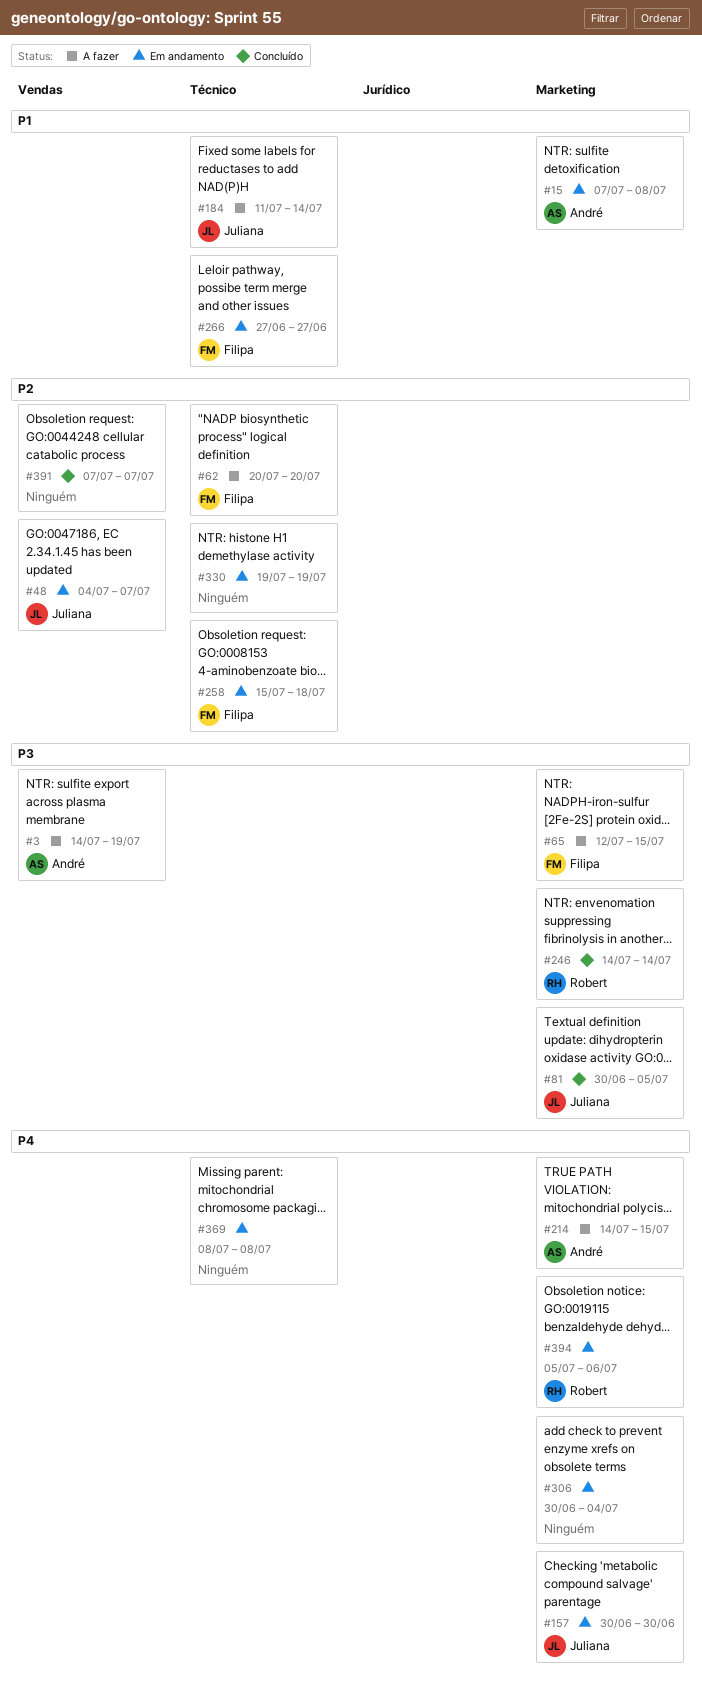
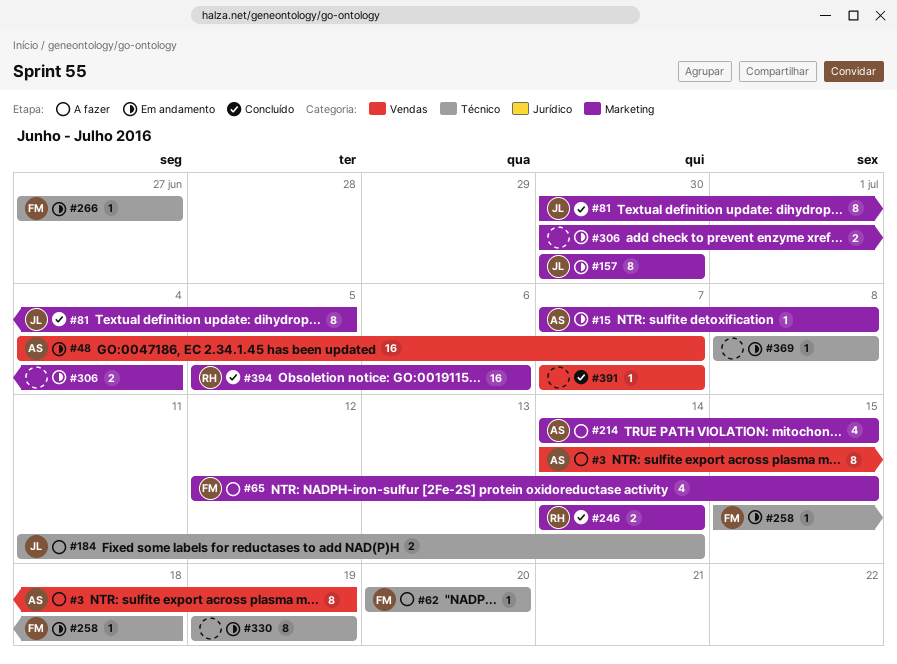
#48, owner: Juliana -> André
#394, status: Em andamento -> Concluído

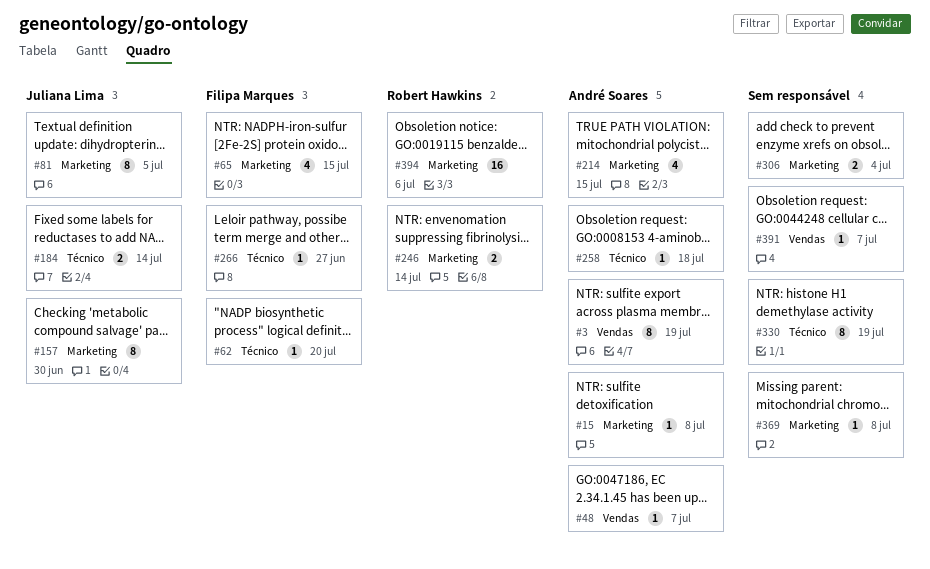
#48, estimate: 16 -> 1
#258, owner: Filipa Marques -> André Soares
#369, label: Técnico -> Marketing

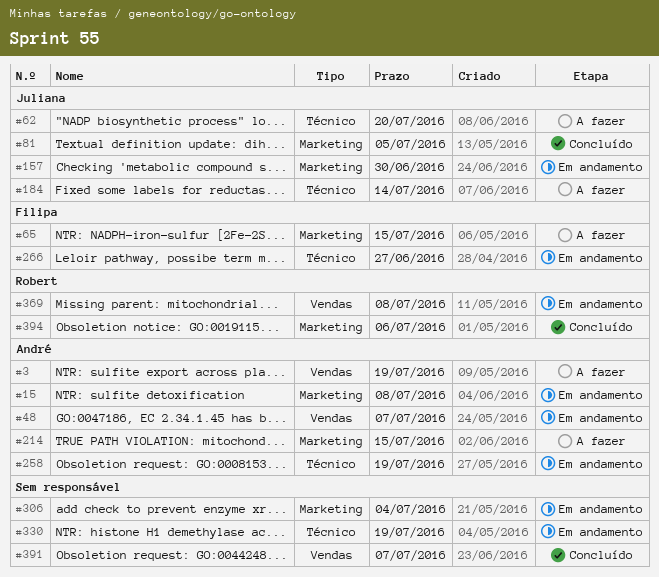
#62, owner: Filipa Marques -> Juliana Lima
#246: present -> none
#258, due: Jul 18 -> Jul 19
#369, owner: none -> Robert Hawkins
#369, label: Marketing -> Vendas

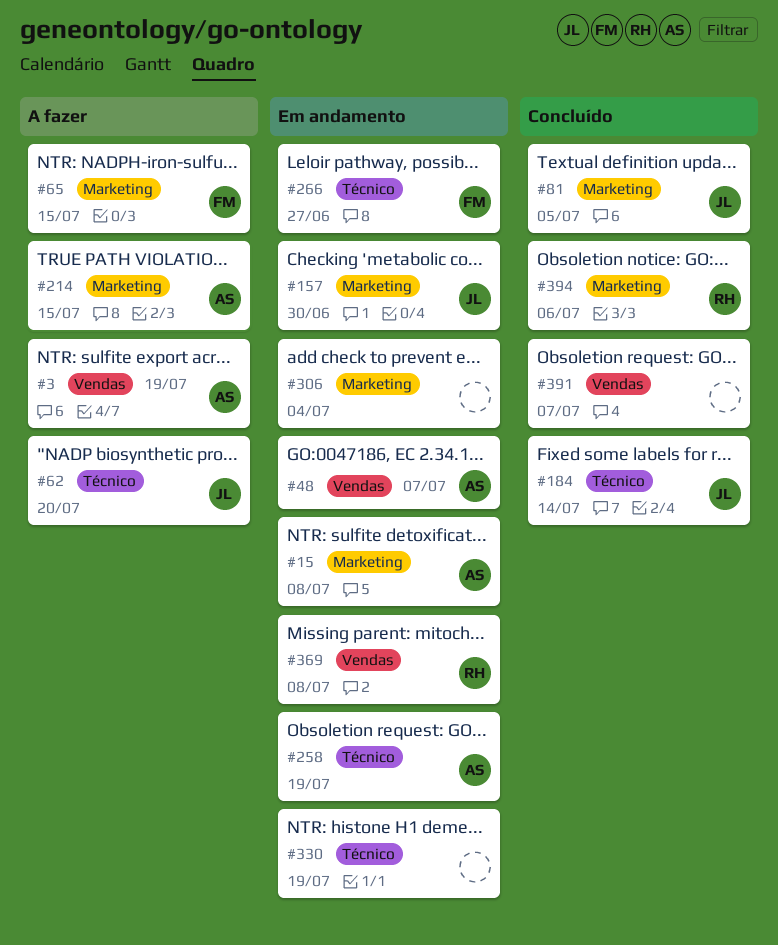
#184, status: A fazer -> Concluído

